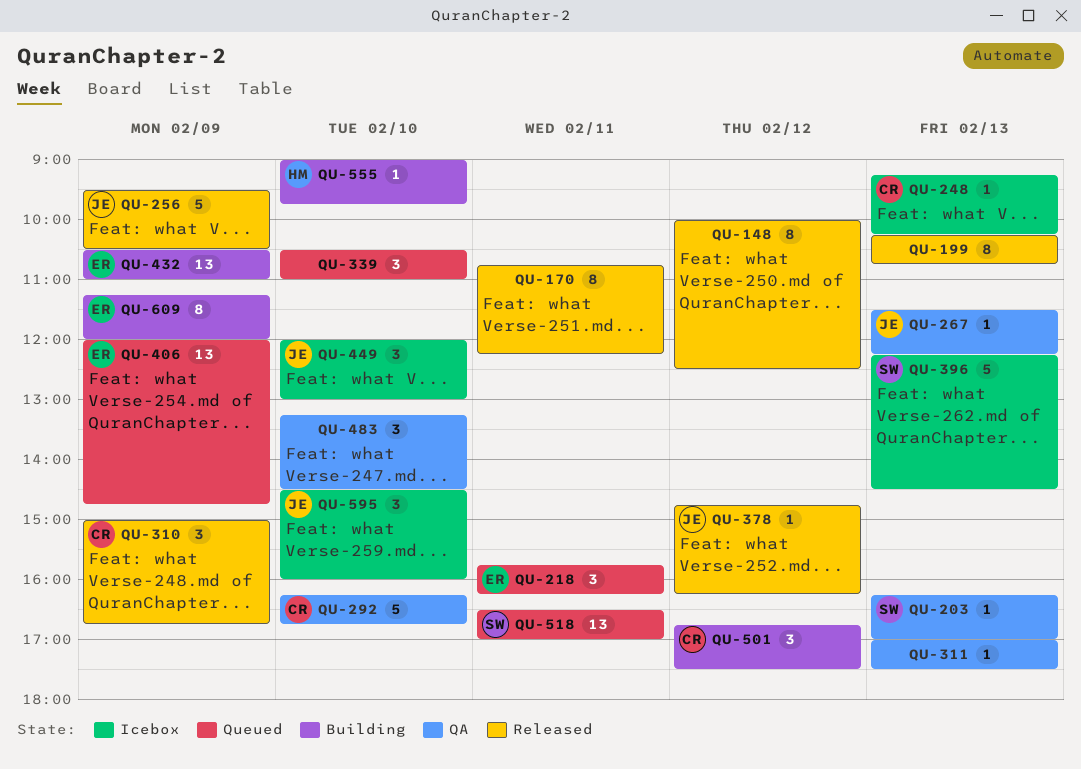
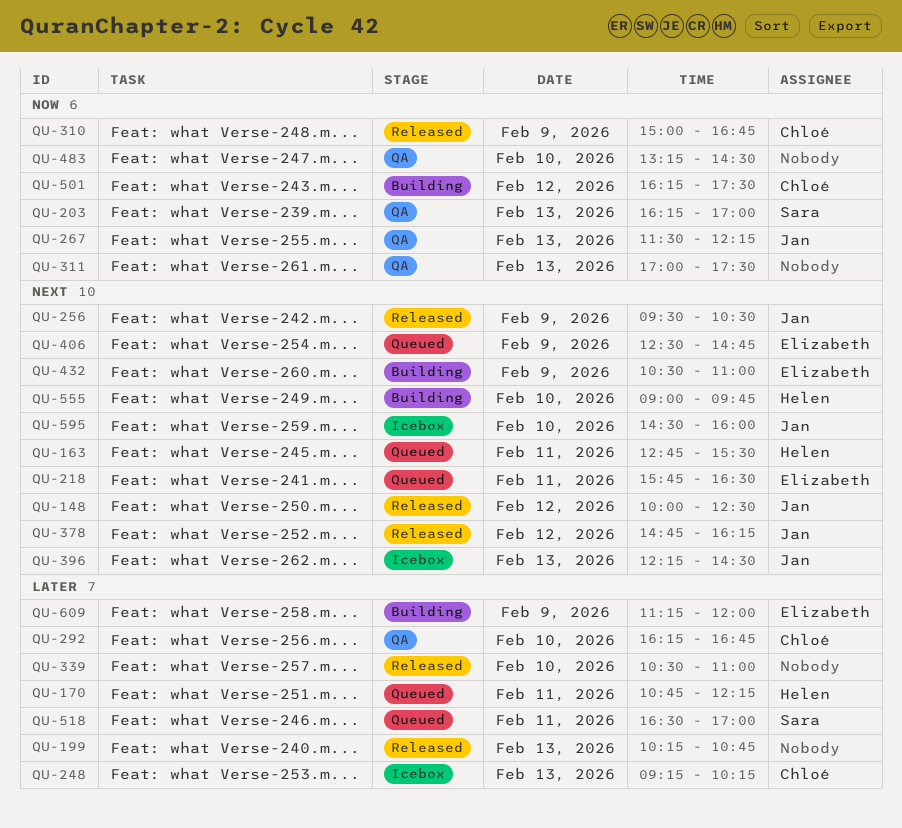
QU-148, owner: none -> Jan
QU-163: none -> present
QU-170, status: Released -> Queued
QU-170, owner: none -> Helen
QU-218, ends: 16:15 -> 16:30
QU-339, status: Queued -> Released
QU-396, owner: Sara -> Jan
QU-406, begins: 12:00 -> 12:30
QU-449: present -> none
QU-501, begins: 16:45 -> 16:15

